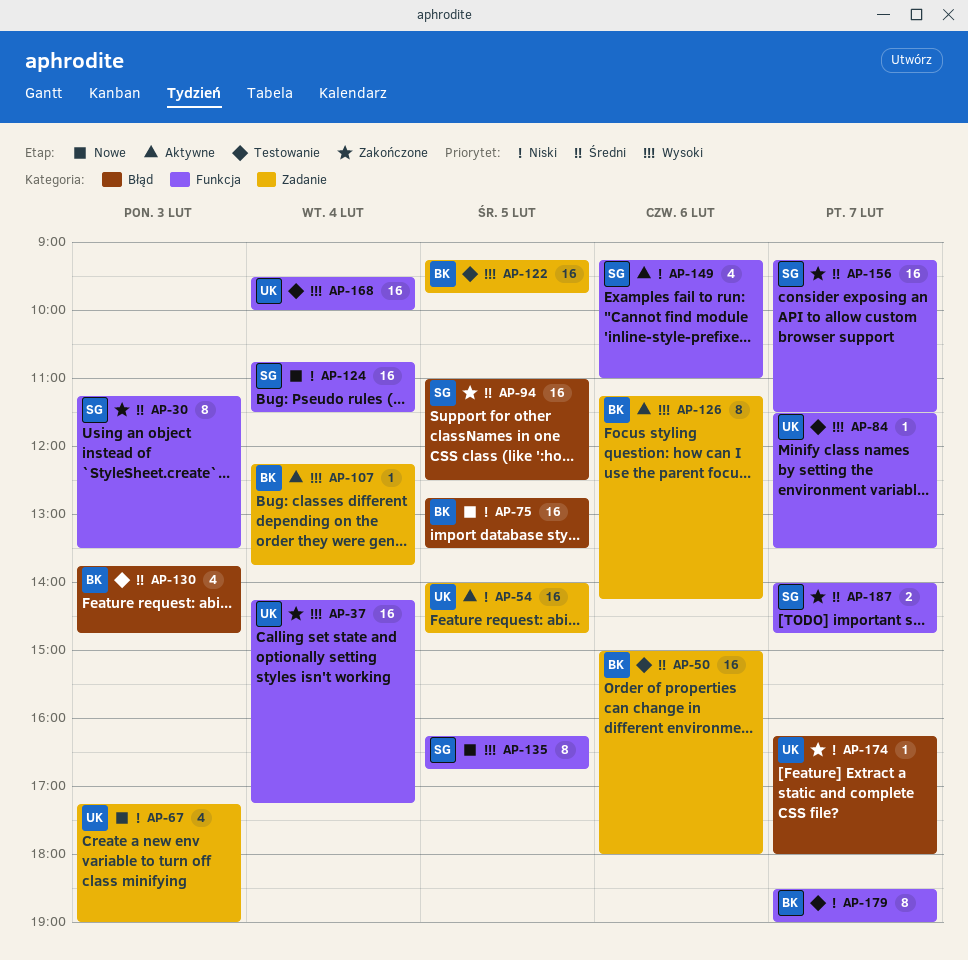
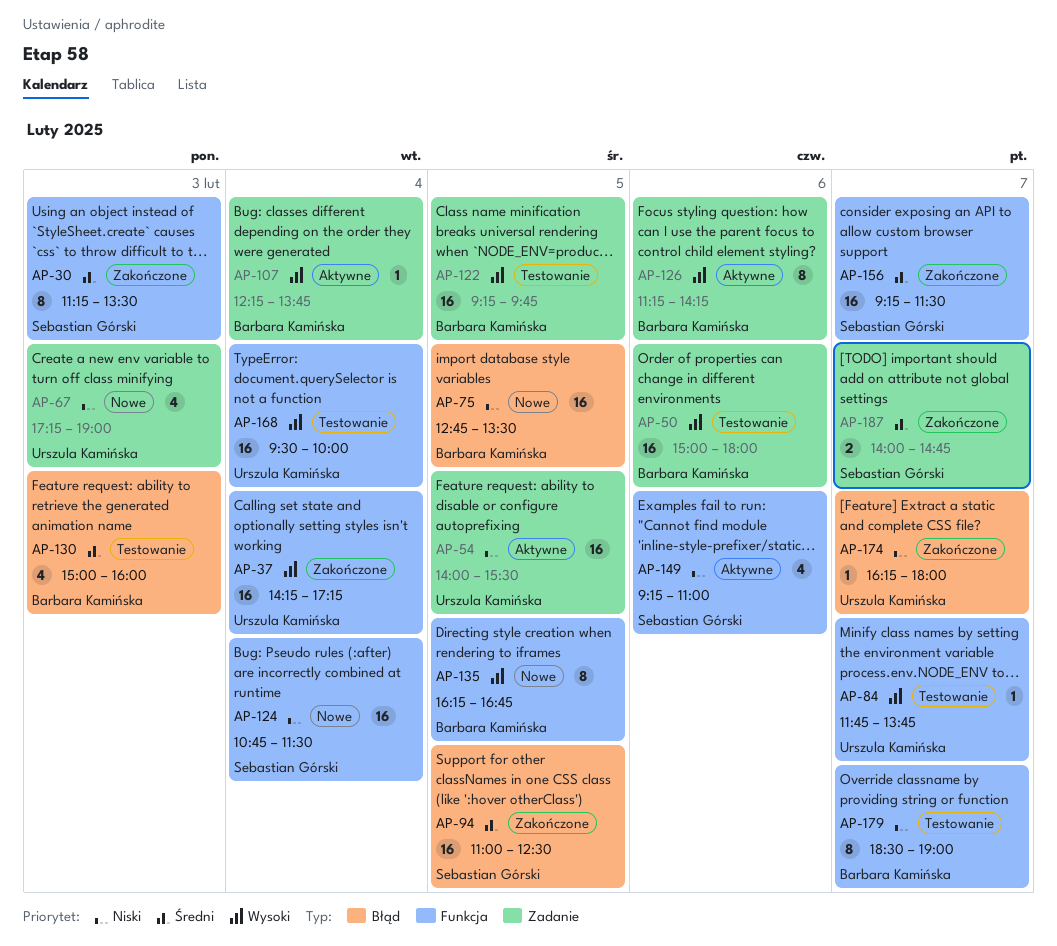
AP-50, priority: Średni -> Wysoki
AP-54, ends: 14:45 -> 15:30
AP-84, begins: 11:30 -> 11:45
AP-84, ends: 13:30 -> 13:45
AP-130, begins: 13:45 -> 15:00
AP-130, ends: 14:45 -> 16:00
AP-135, owner: Sebastian Górski -> Barbara Kamińska
AP-187, label: Funkcja -> Zadanie

